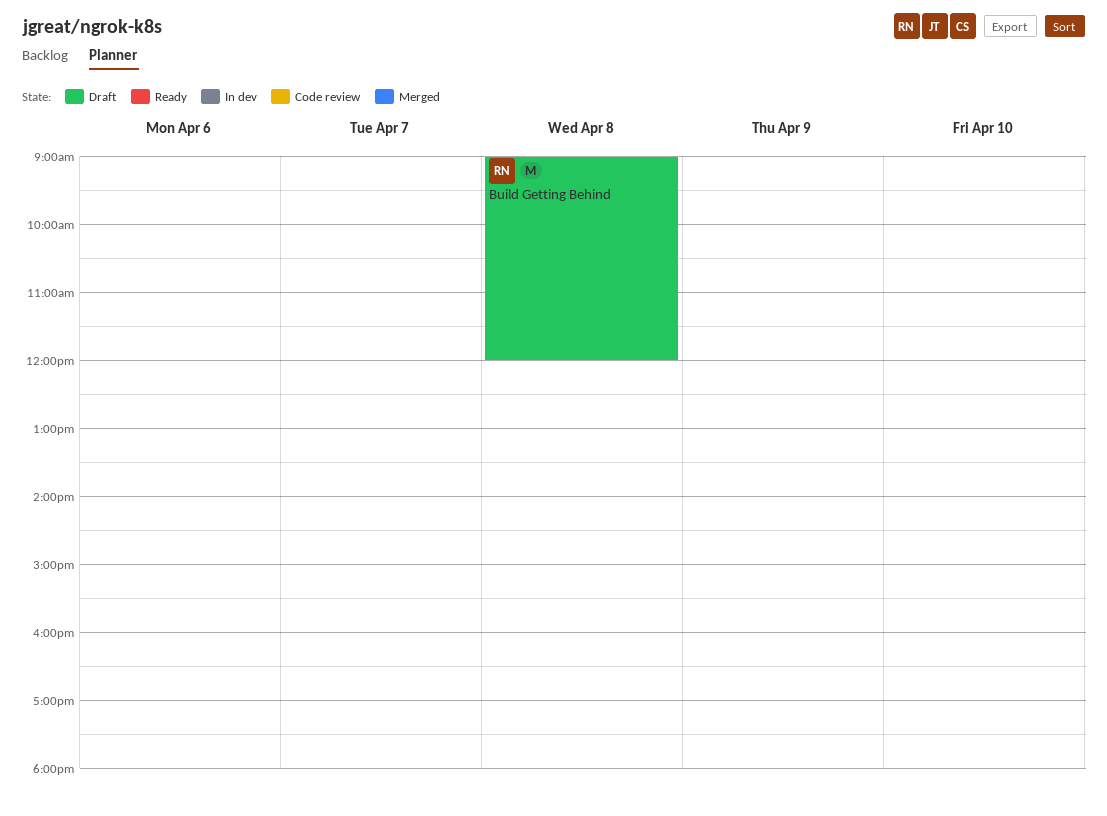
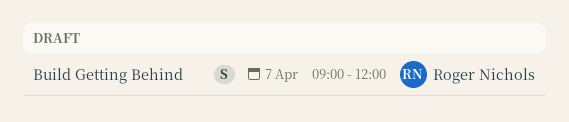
Build Getting Behind, estimate: M -> S
Build Getting Behind, day: Apr 8 -> Apr 7

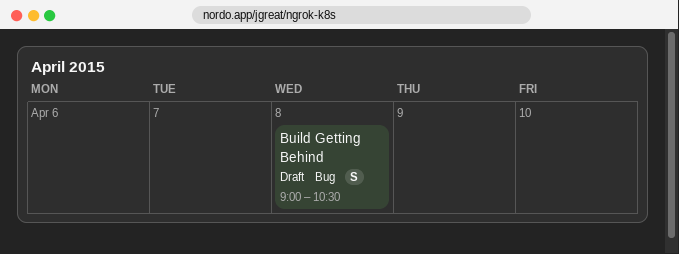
Build Getting Behind, day: Apr 7 -> Apr 8
Build Getting Behind, ends: 12:00 -> 10:30

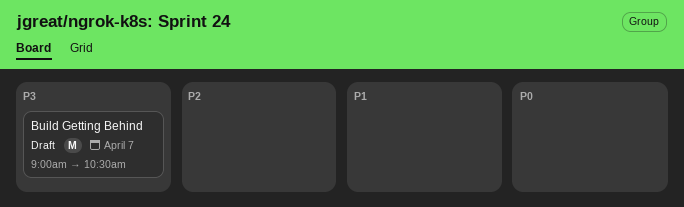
Build Getting Behind, estimate: S -> M
Build Getting Behind, day: Apr 8 -> Apr 7

